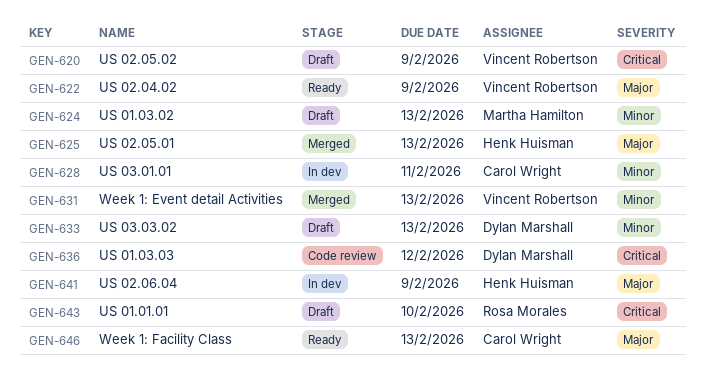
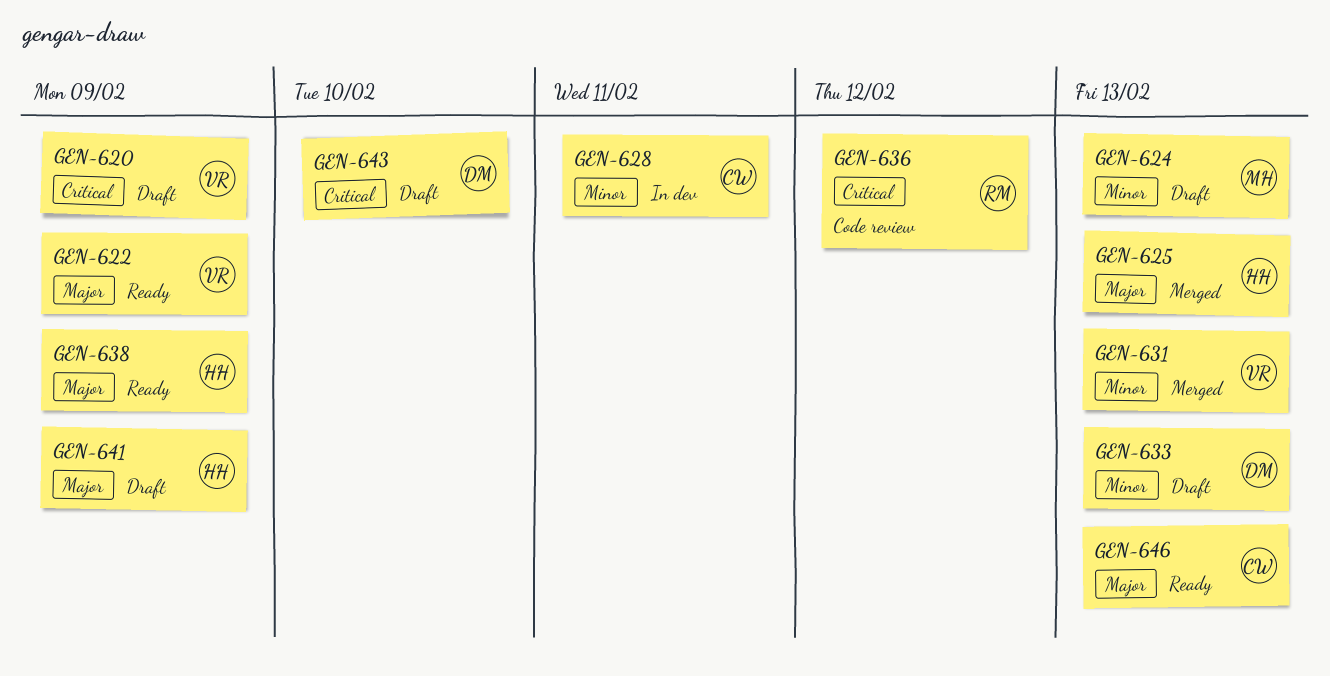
GEN-636, owner: Dylan Marshall -> Rosa Morales
GEN-638: none -> present
GEN-641, status: In dev -> Draft
GEN-643, owner: Rosa Morales -> Dylan Marshall

